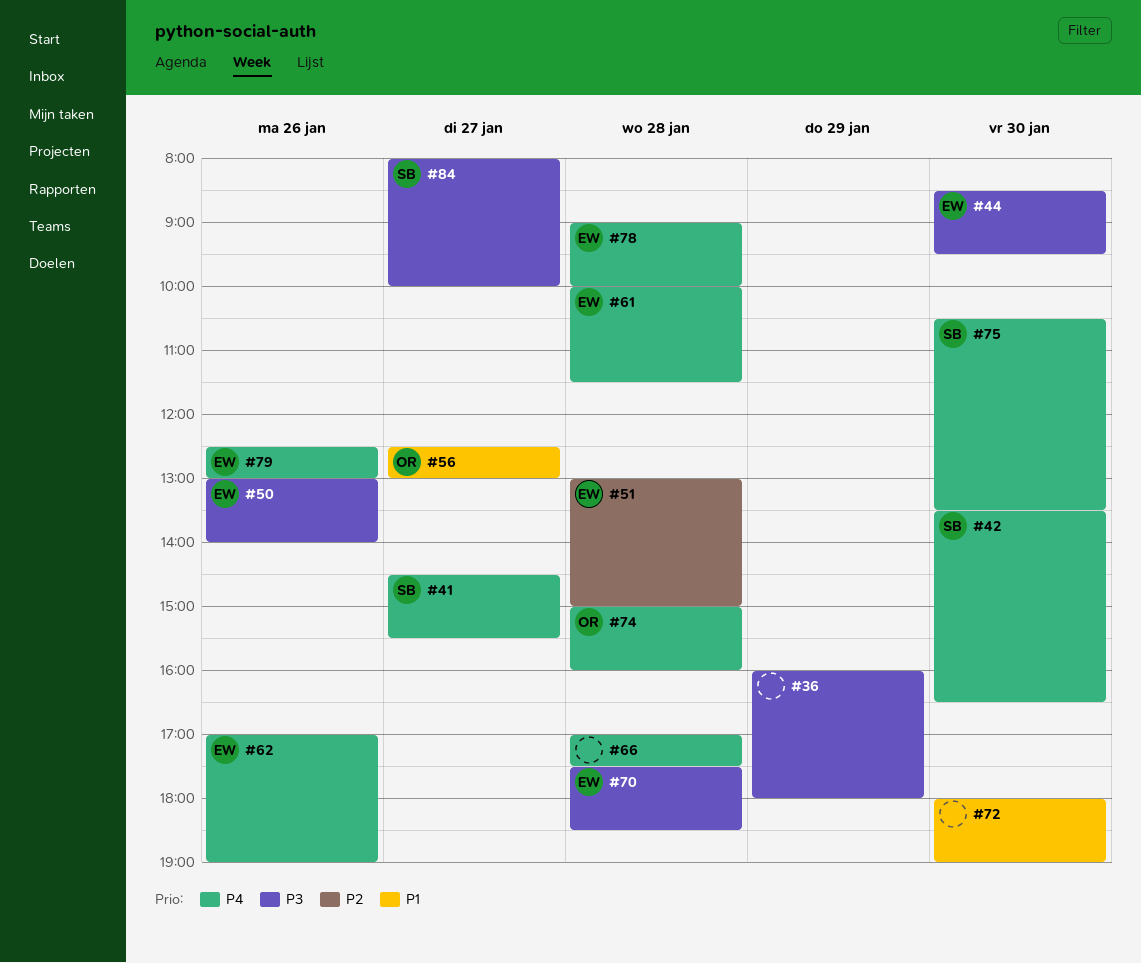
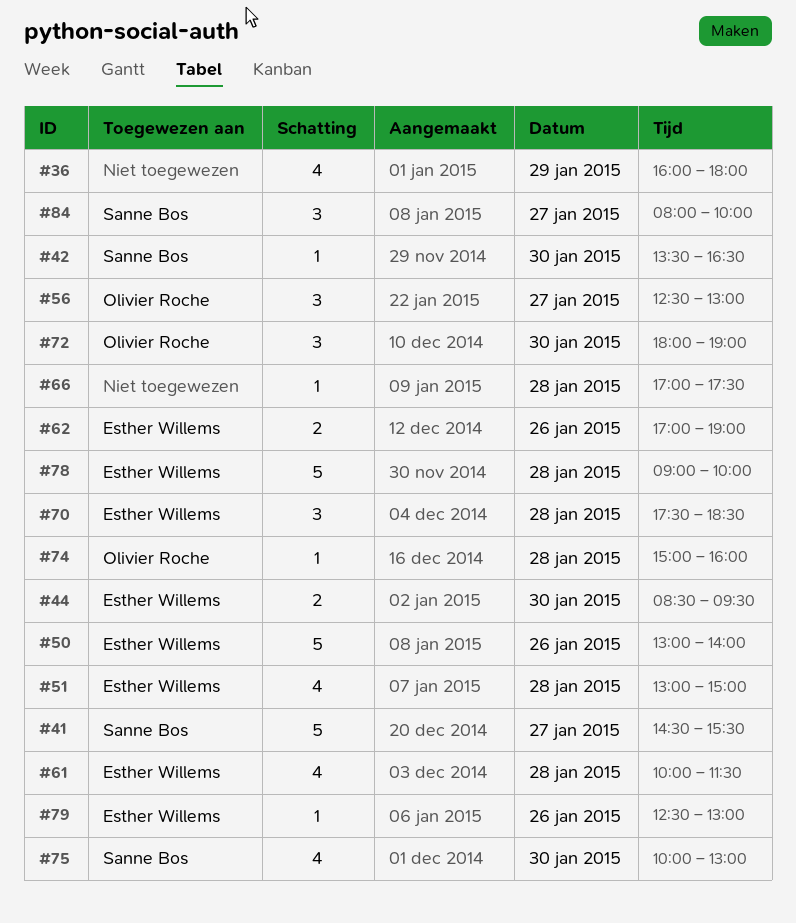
#72, owner: none -> Olivier Roche
#75, begins: 10:30 -> 10:00
#75, ends: 13:30 -> 13:00

